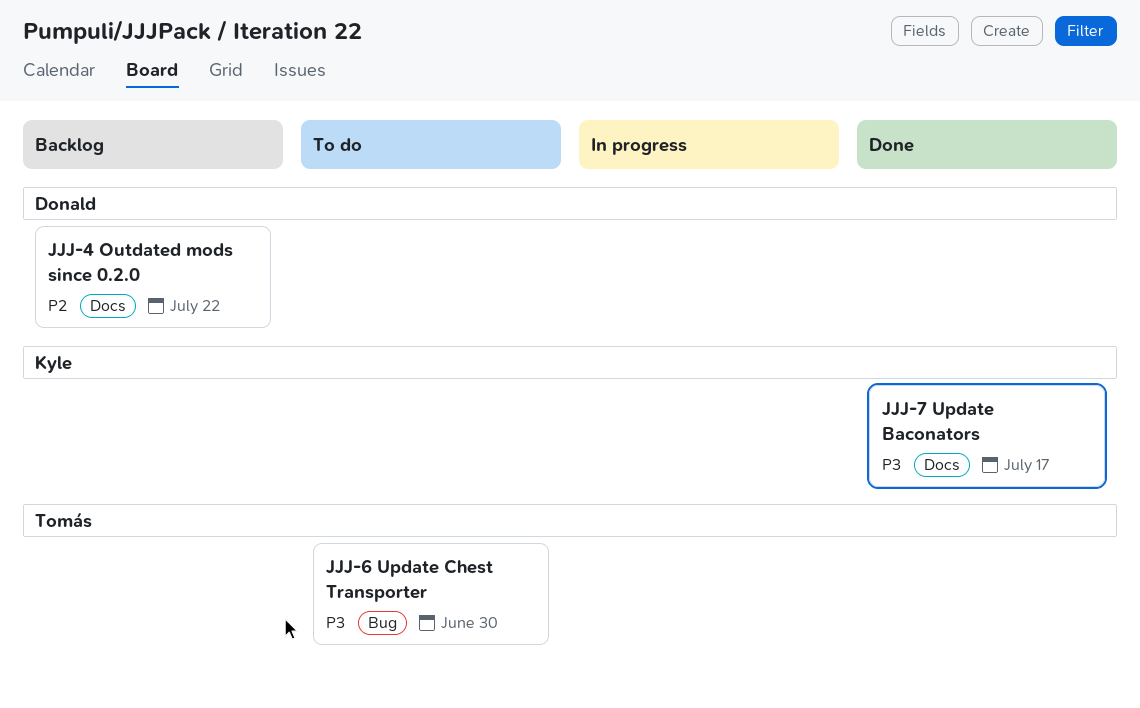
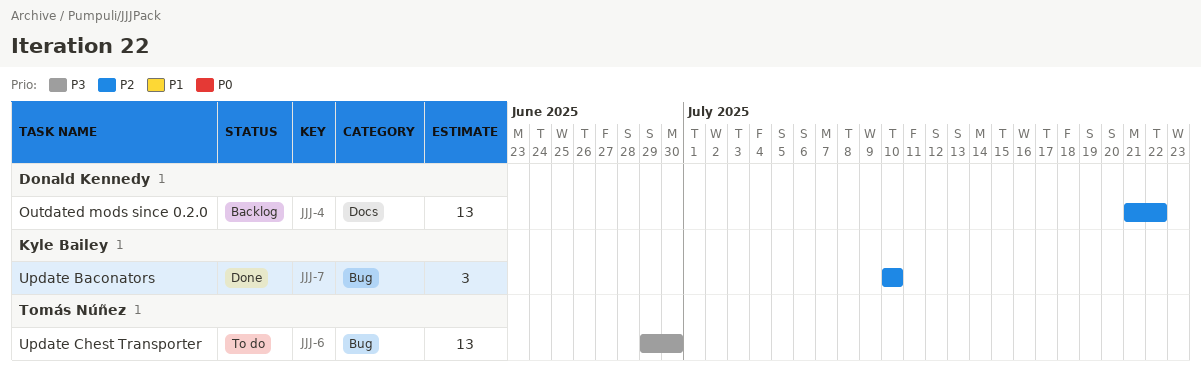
JJJ-7, priority: P3 -> P2
JJJ-7, label: Docs -> Bug
JJJ-7, due: Jul 17 -> Jul 10

